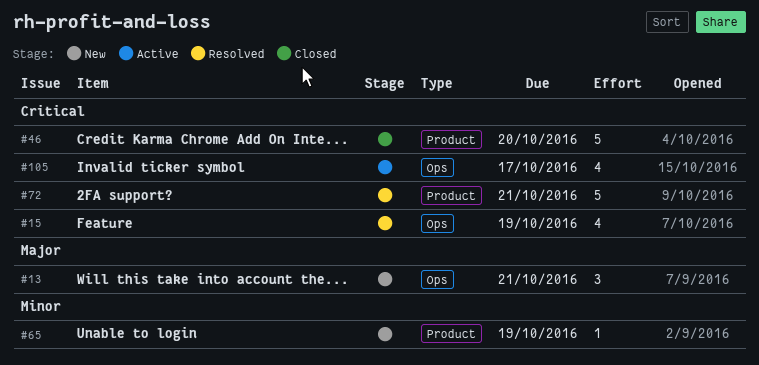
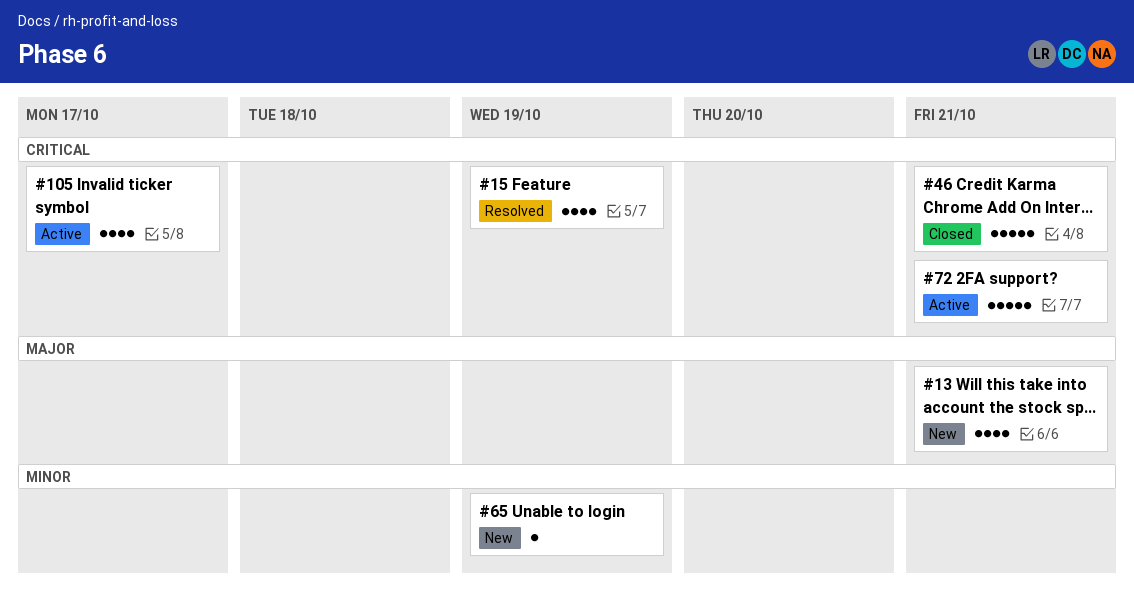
#13, estimate: 3 -> 4
#46, due: Oct 20 -> Oct 21
#72, status: Resolved -> Active

